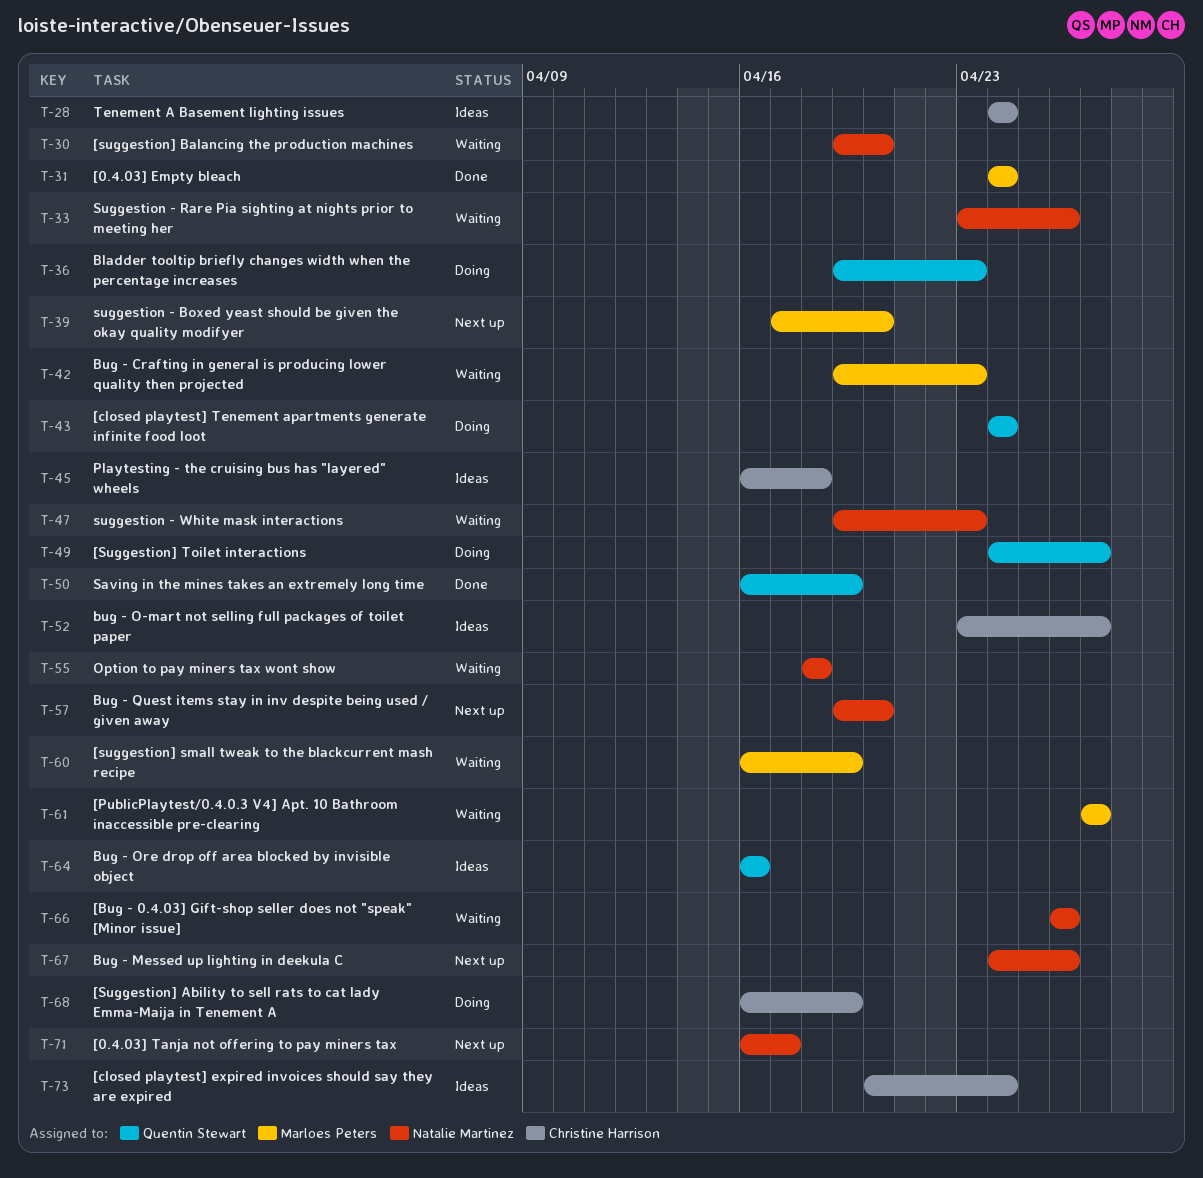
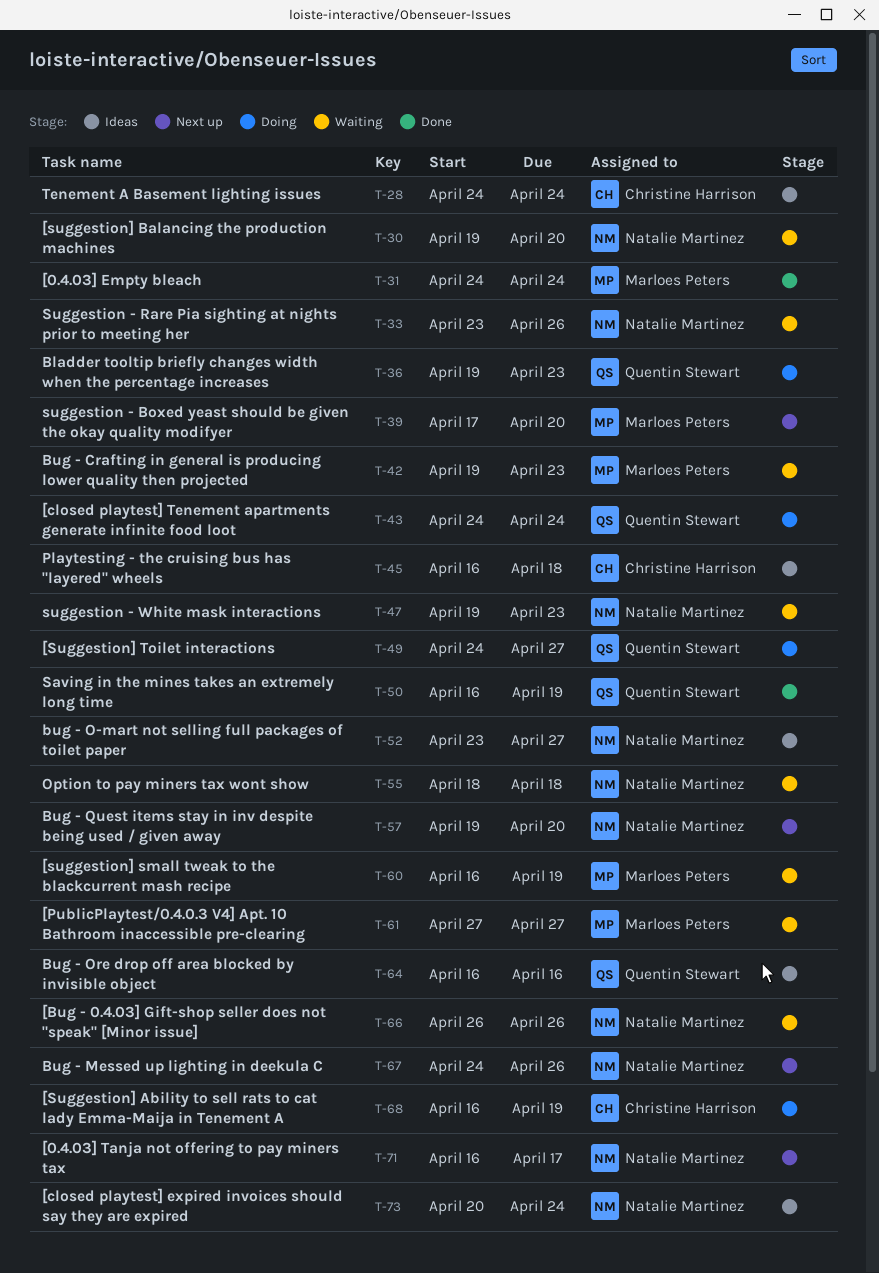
T-52, owner: Christine Harrison -> Natalie Martinez
T-73, owner: Christine Harrison -> Natalie Martinez

